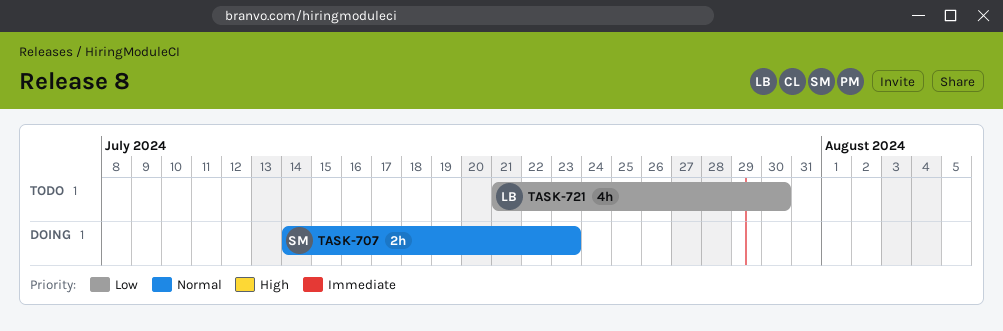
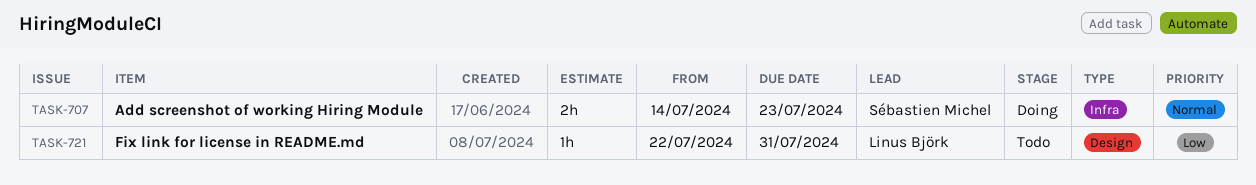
TASK-721, estimate: 4h -> 1h
TASK-721, start: Jul 21 -> Jul 22
TASK-721, due: Jul 30 -> Jul 31

